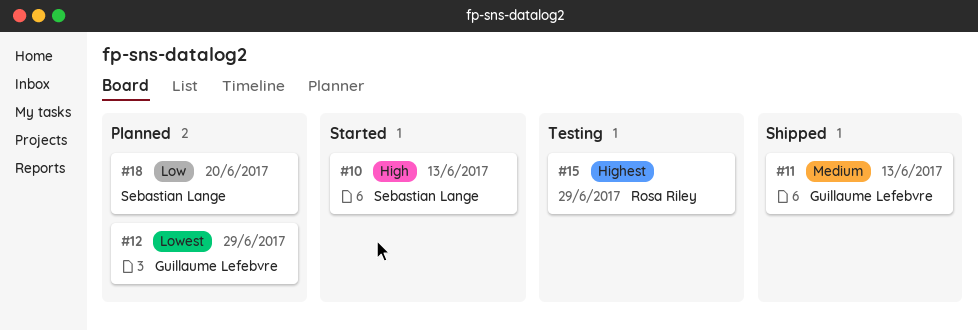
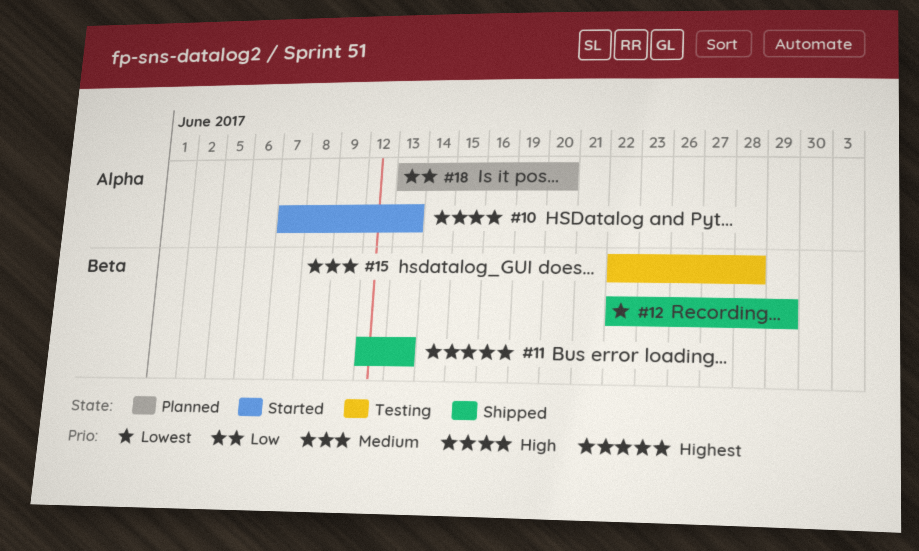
#11, priority: Medium -> Highest
#12, status: Planned -> Shipped
#15, priority: Highest -> Medium
#15, due: Jun 29 -> Jun 28

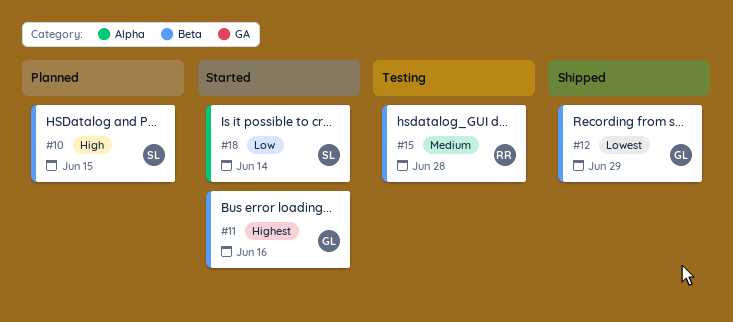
#10, status: Started -> Planned
#10, label: Alpha -> Beta
#10, due: Jun 13 -> Jun 15
#11, status: Shipped -> Started
#11, due: Jun 13 -> Jun 16
#18, status: Planned -> Started
#18, due: Jun 20 -> Jun 14

